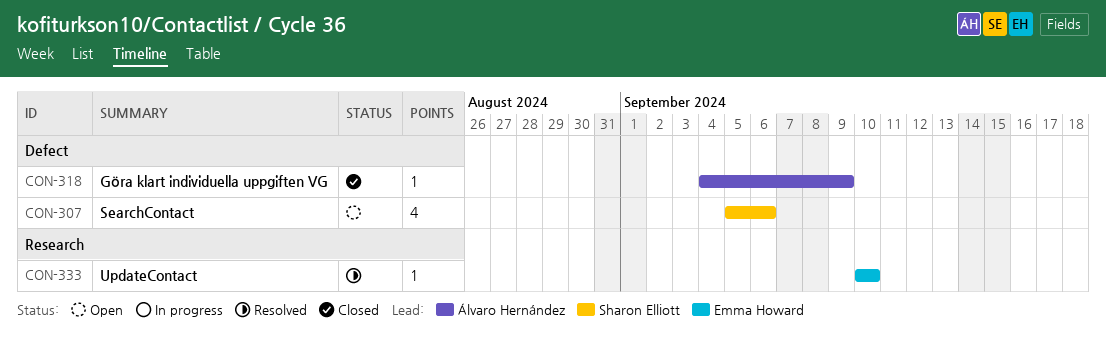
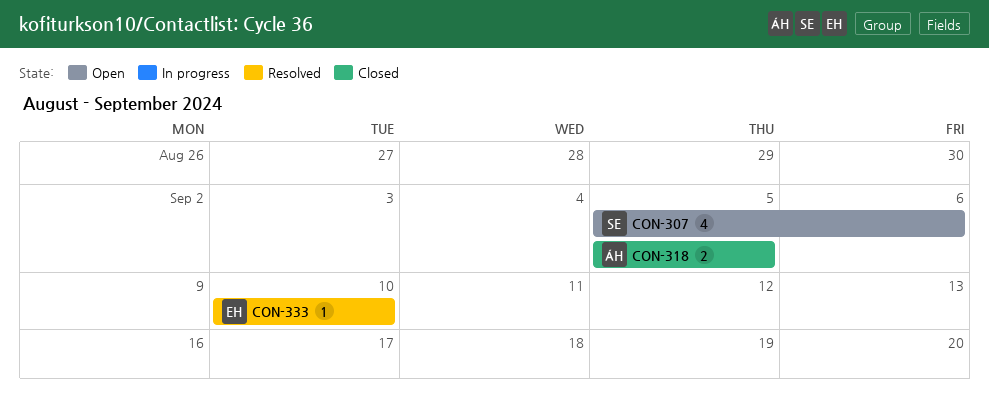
CON-318, estimate: 1 -> 2
CON-318, start: Sep 4 -> Sep 5
CON-318, due: Sep 9 -> Sep 5

